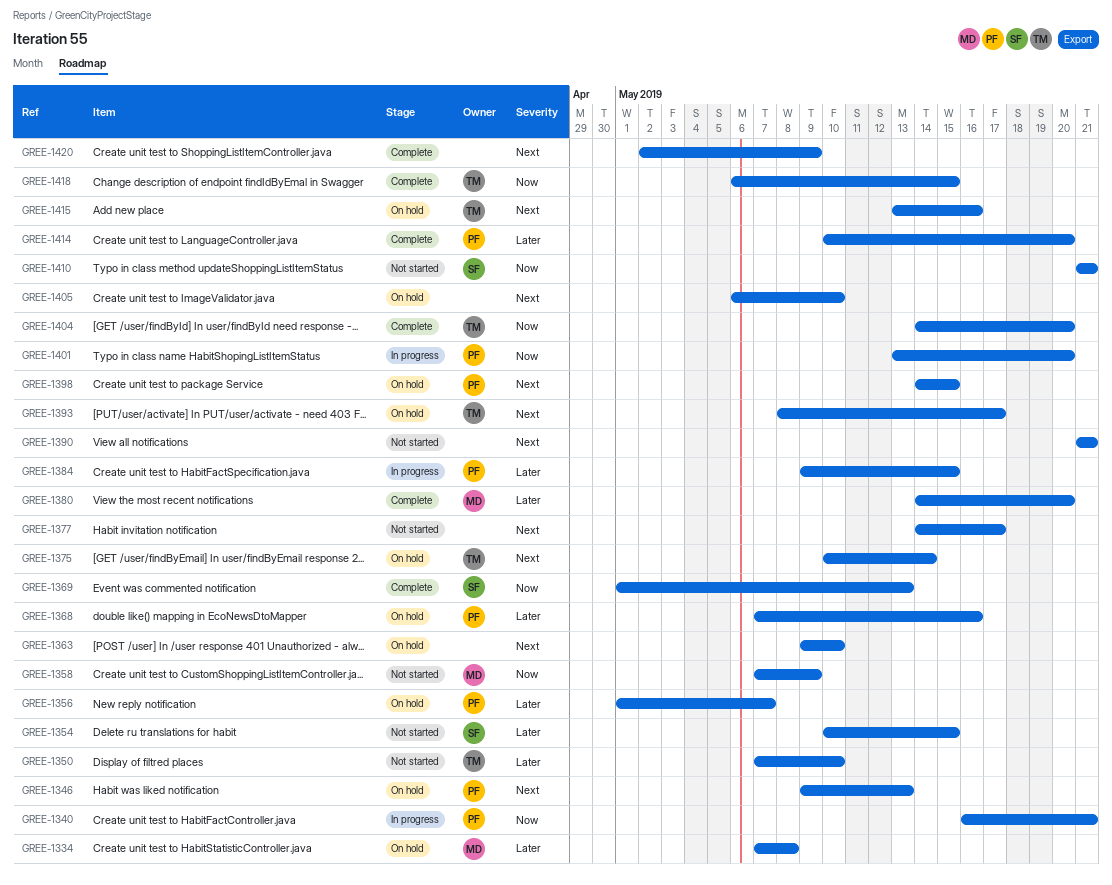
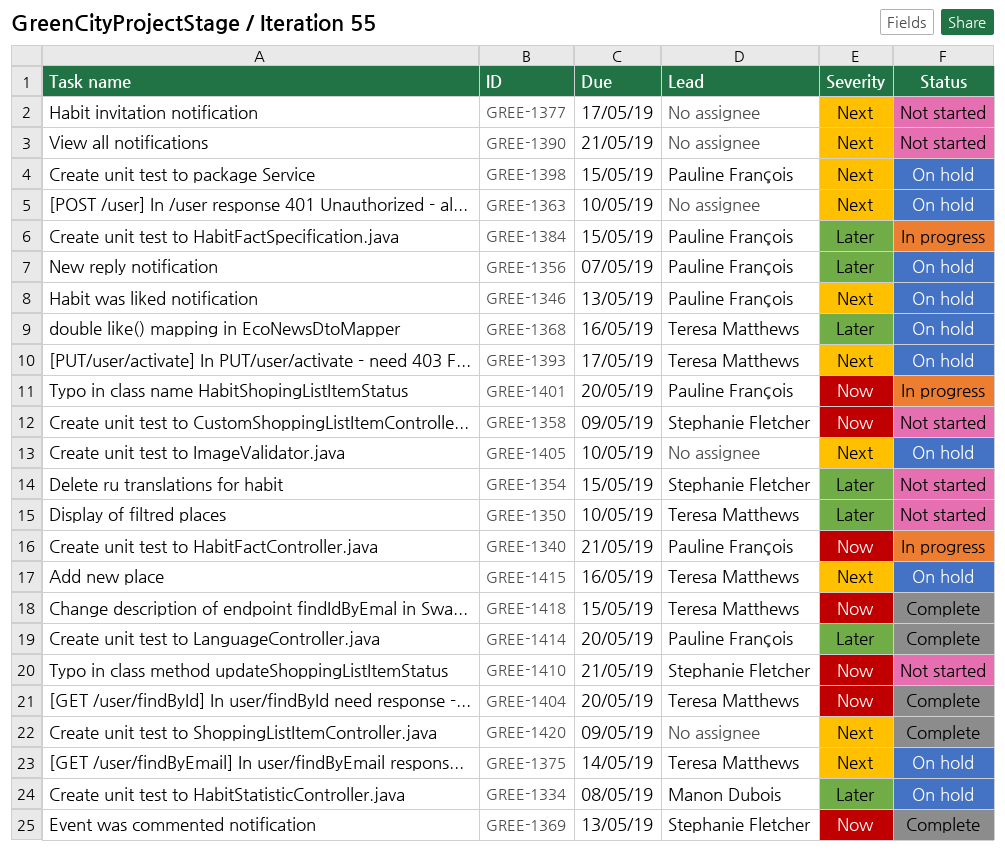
GREE-1358, owner: Manon Dubois -> Stephanie Fletcher
GREE-1368, owner: Pauline François -> Teresa Matthews
GREE-1380: present -> none

